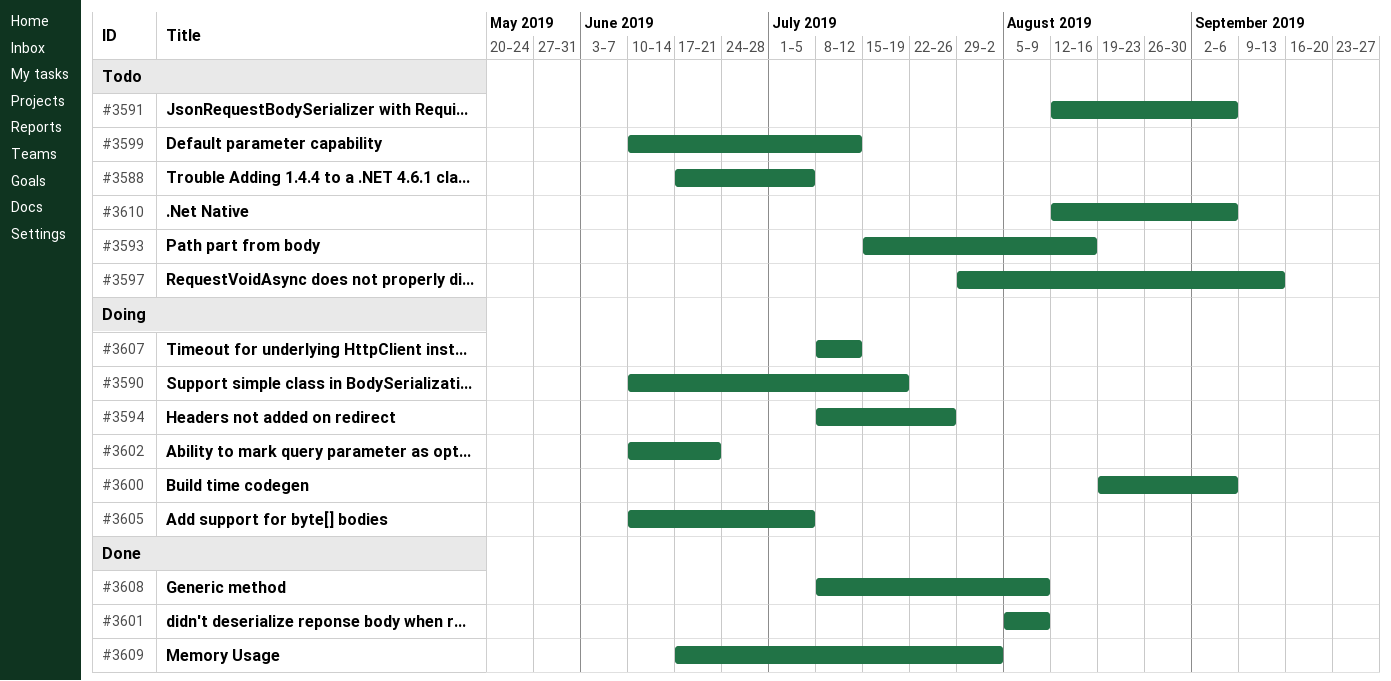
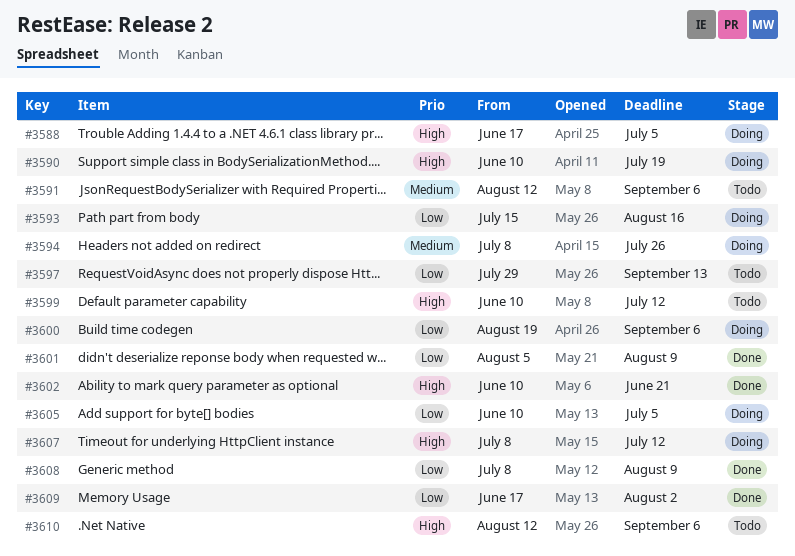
#3588, status: Todo -> Doing
#3593, status: Todo -> Doing
#3602, status: Doing -> Done

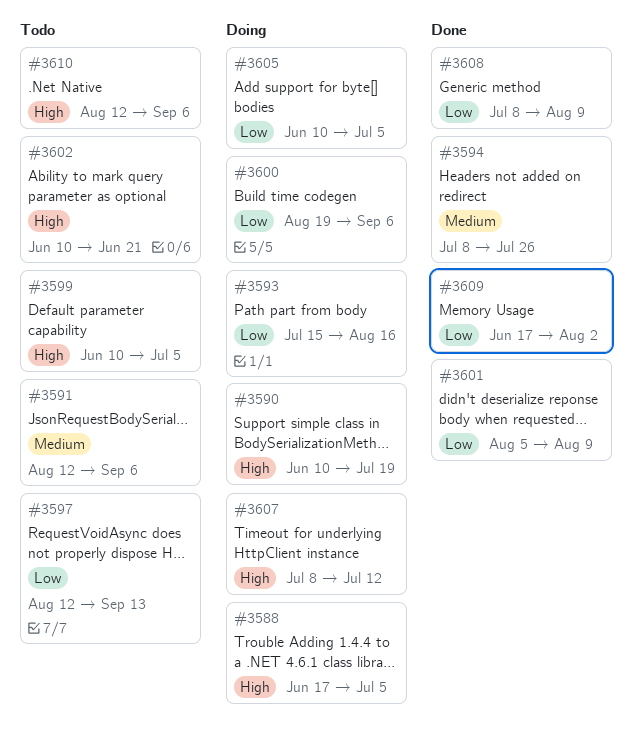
#3594, status: Doing -> Done
#3597, start: Jul 29 -> Aug 12
#3599, due: Jul 12 -> Jul 5
#3602, status: Done -> Todo

